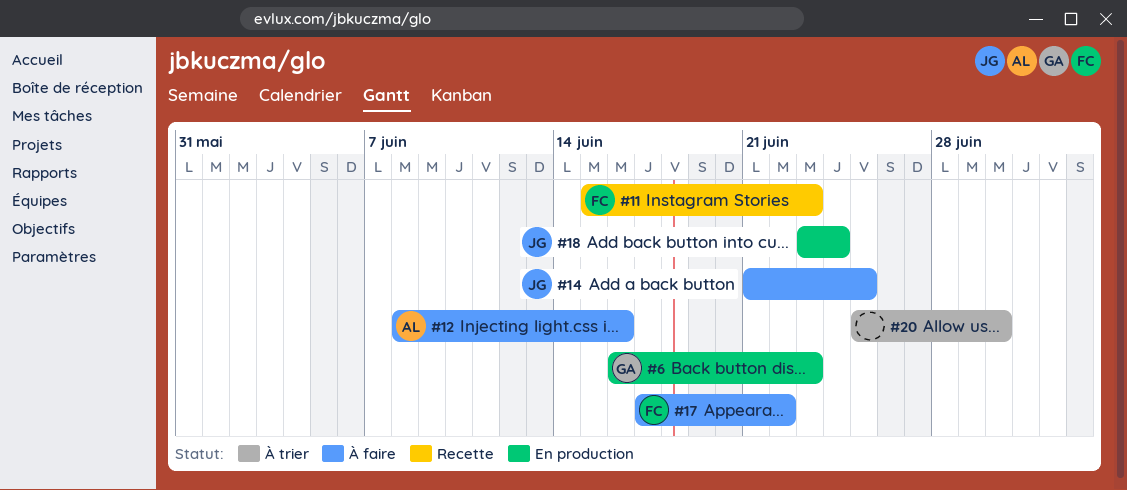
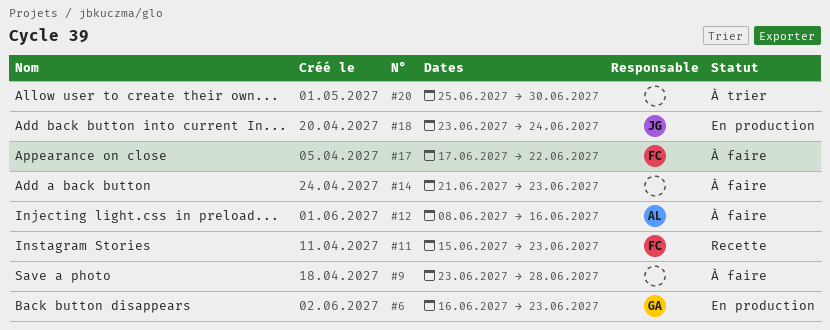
#9: none -> present
#14, owner: JG -> none
#14, due: Jun 25 -> Jun 23

